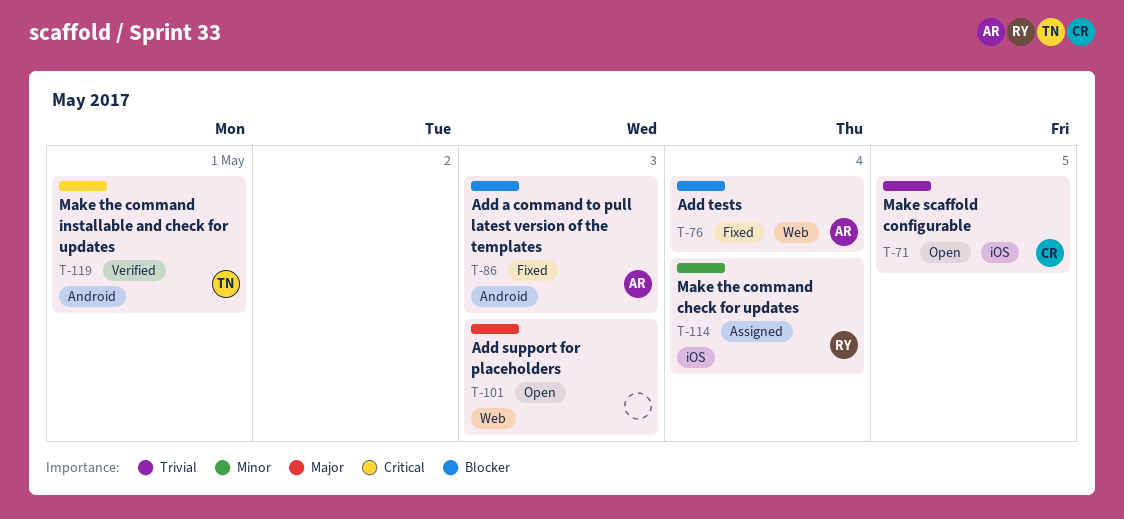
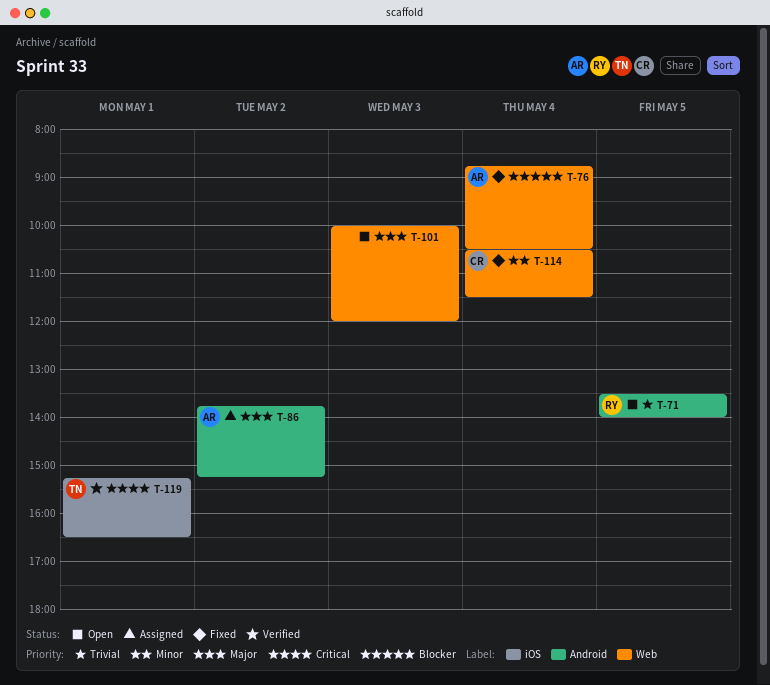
T-71, owner: CR -> RY
T-71, label: iOS -> Android
T-86, status: Fixed -> Assigned
T-86, priority: Blocker -> Major
T-86, day: May 3 -> May 2
T-114, status: Assigned -> Fixed
T-114, owner: RY -> CR
T-114, label: iOS -> Web
T-119, label: Android -> iOS

